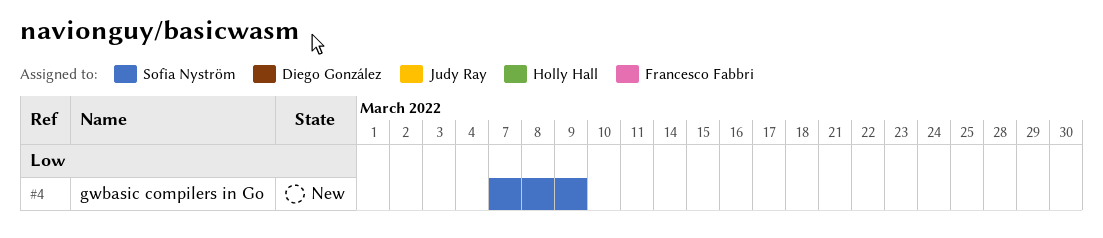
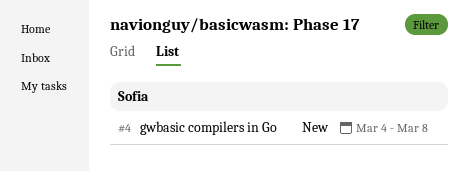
#4, start: Mar 7 -> Mar 4
#4, due: Mar 9 -> Mar 8

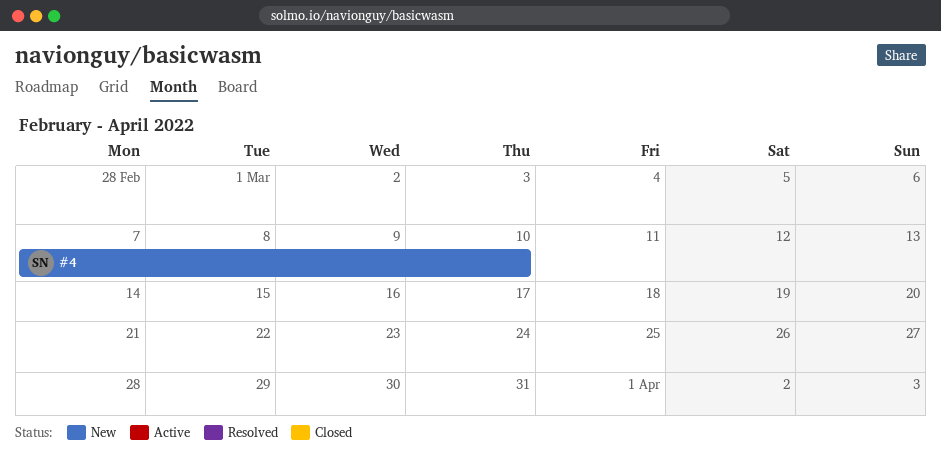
#4, start: Mar 4 -> Mar 7
#4, due: Mar 8 -> Mar 10

